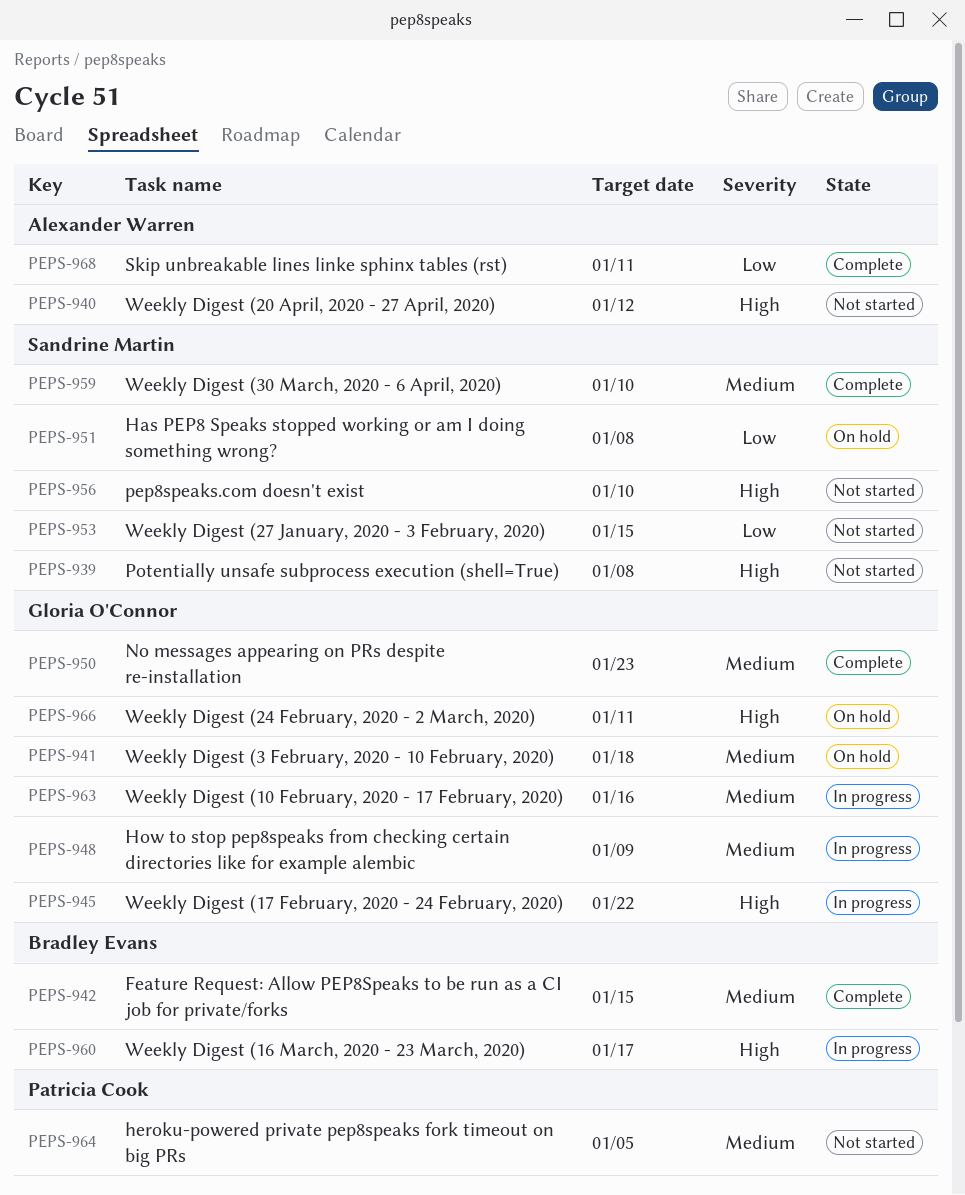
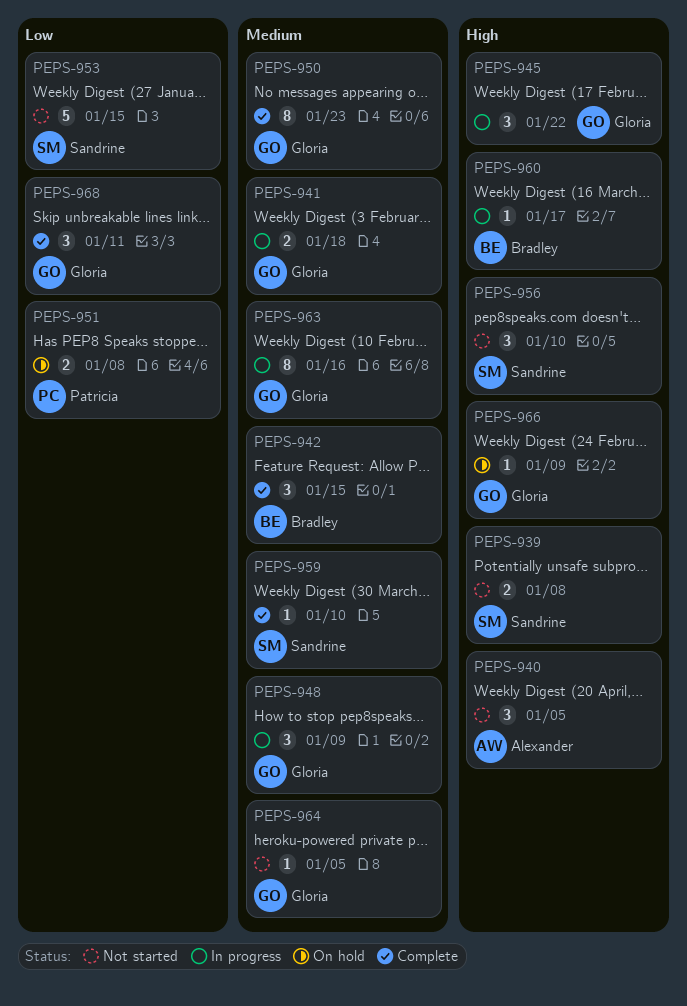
PEPS-940, due: Jan 12 -> Jan 5
PEPS-941, status: On hold -> In progress
PEPS-951, owner: Sandrine Martin -> Patricia Cook
PEPS-964, owner: Patricia Cook -> Gloria O'Connor
PEPS-966, due: Jan 11 -> Jan 9
PEPS-968, owner: Alexander Warren -> Gloria O'Connor

